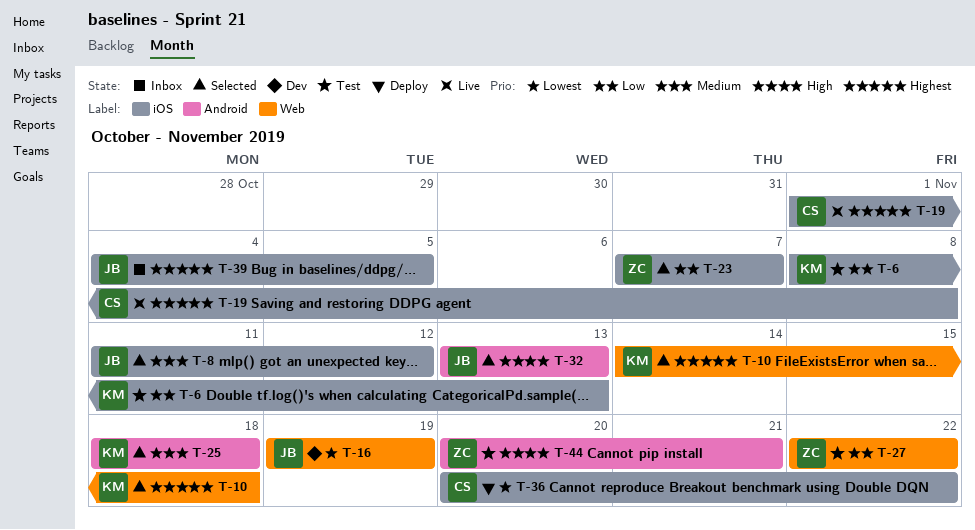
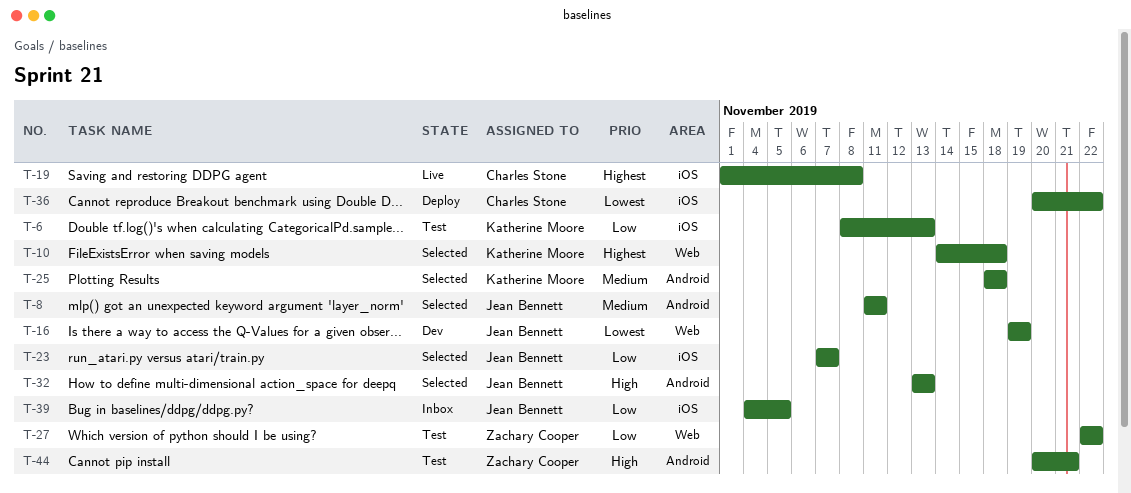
T-8, label: iOS -> Android
T-8, due: Nov 12 -> Nov 11
T-23, owner: Zachary Cooper -> Jean Bennett
T-39, priority: Highest -> Low

